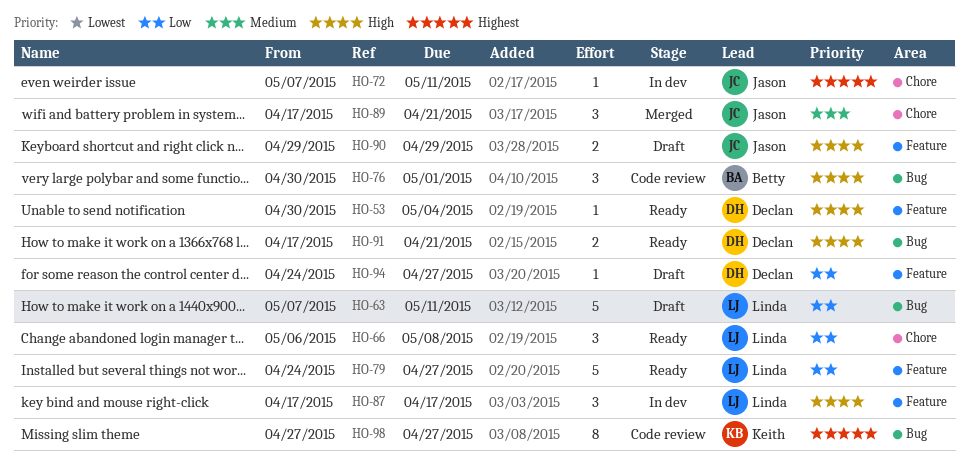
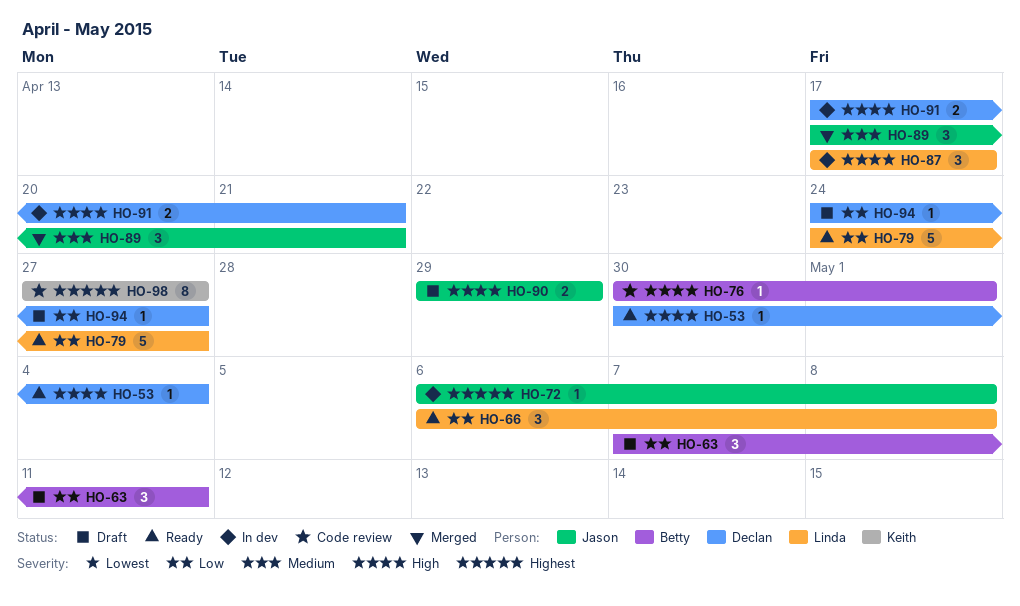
HO-63, owner: Linda -> Betty
HO-63, estimate: 5 -> 3
HO-72, start: May 7 -> May 6
HO-72, due: May 11 -> May 8
HO-76, estimate: 3 -> 1
HO-91, status: Ready -> In dev

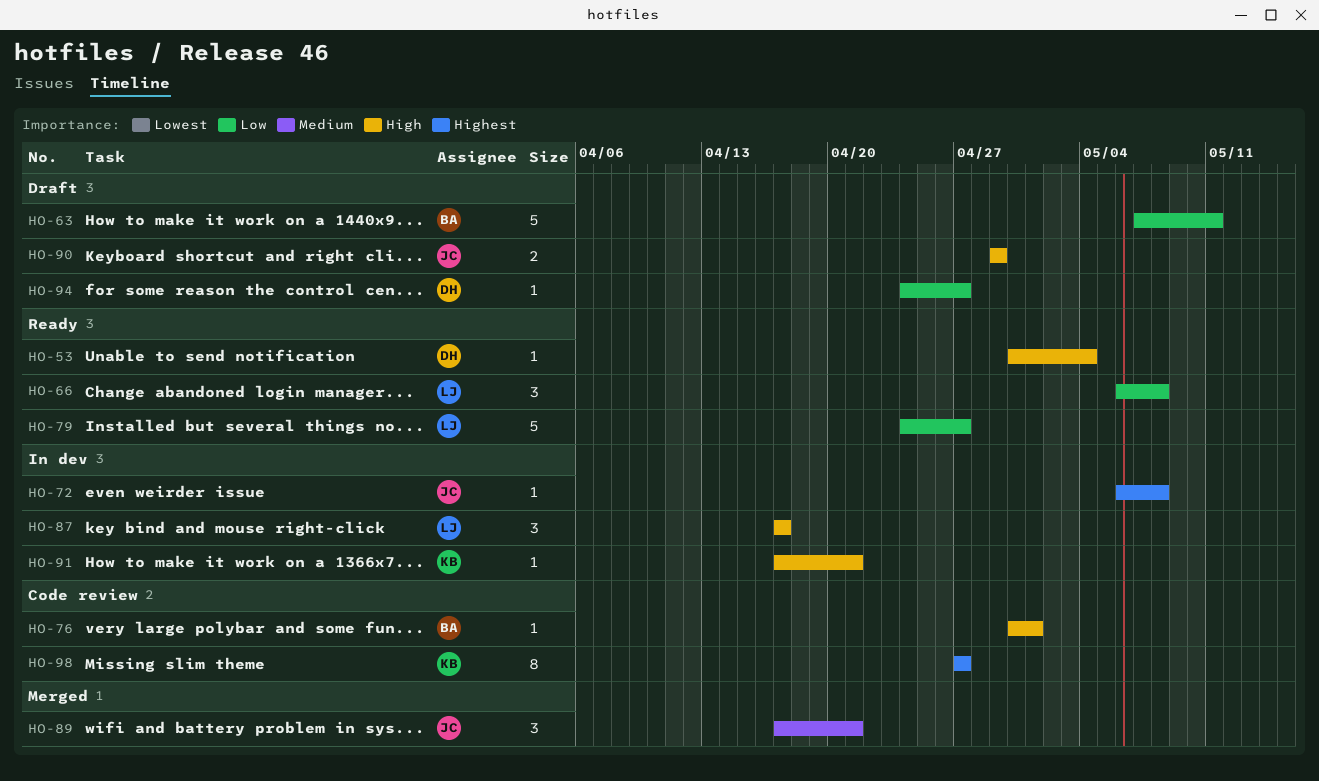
HO-63, estimate: 3 -> 5
HO-91, owner: Declan -> Keith
HO-91, estimate: 2 -> 1

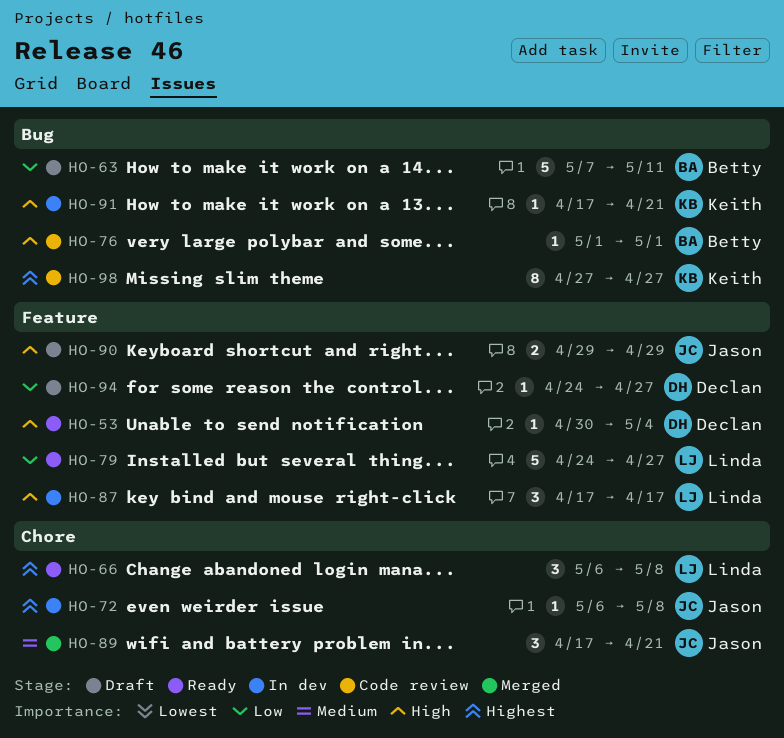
HO-66, priority: Low -> Highest
HO-76, start: Apr 30 -> May 1

